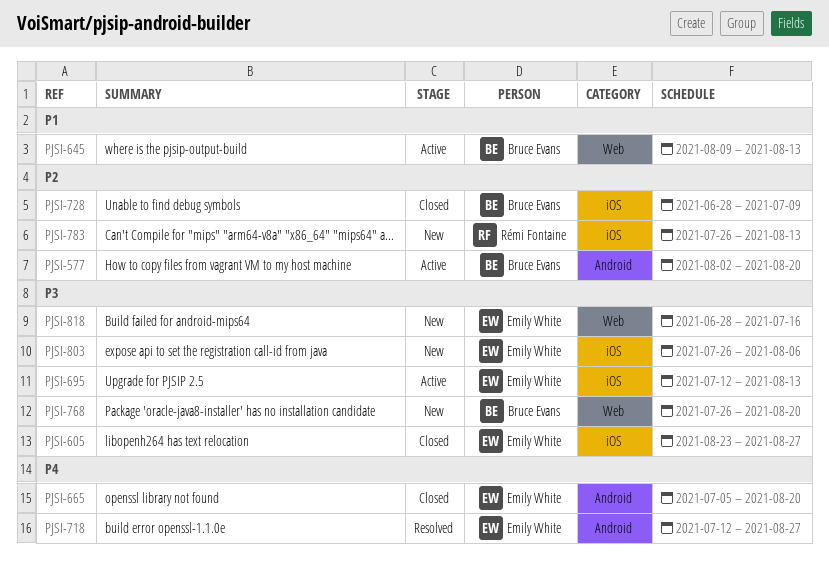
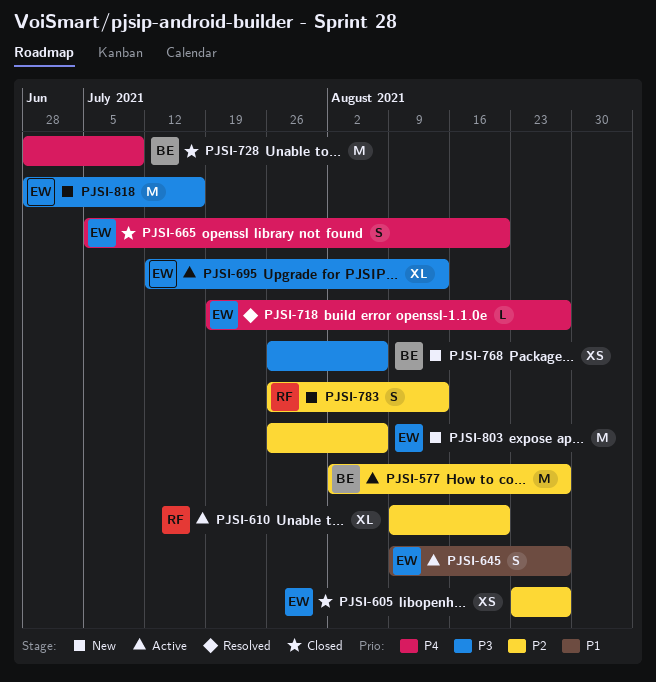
PJSI-577, due: Aug 20 -> Aug 27
PJSI-605, priority: P3 -> P2
PJSI-610: none -> present
PJSI-645, owner: Bruce Evans -> Emily White
PJSI-645, due: Aug 13 -> Aug 27
PJSI-718, start: Jul 12 -> Jul 19
PJSI-728, priority: P2 -> P4
PJSI-768, due: Aug 20 -> Aug 6
PJSI-803, priority: P3 -> P2

